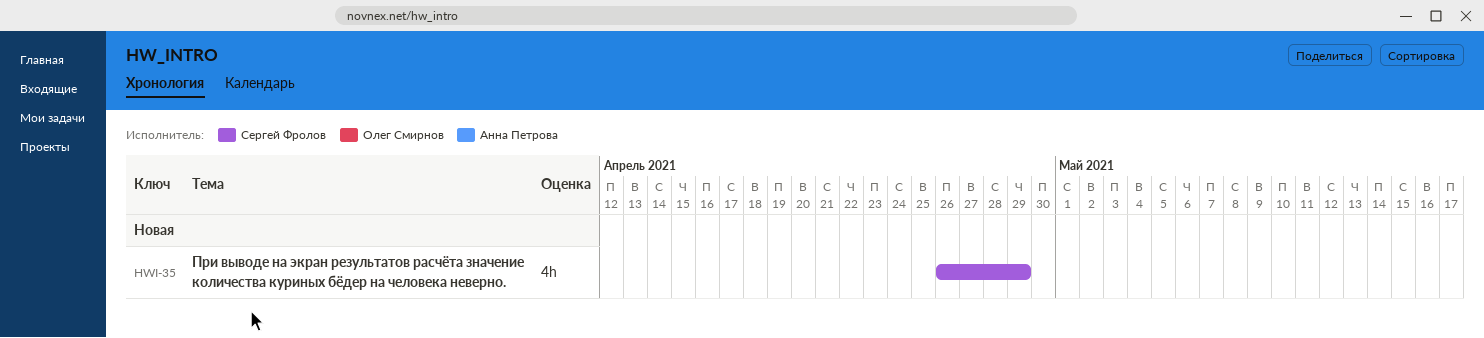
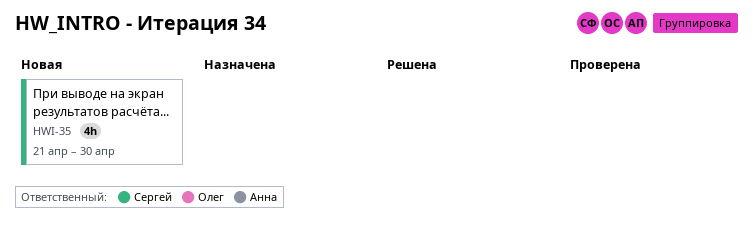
HWI-35, start: Apr 26 -> Apr 21
HWI-35, due: Apr 29 -> Apr 30

